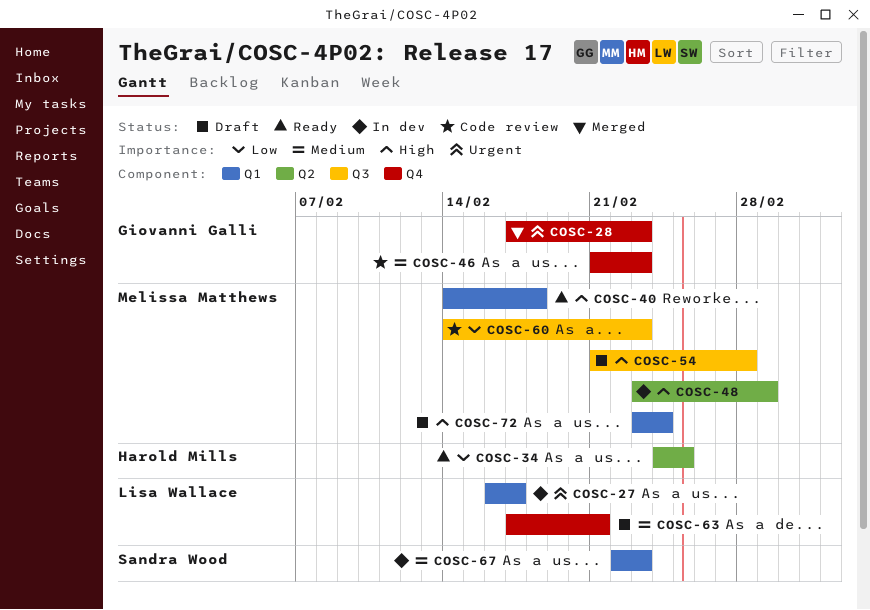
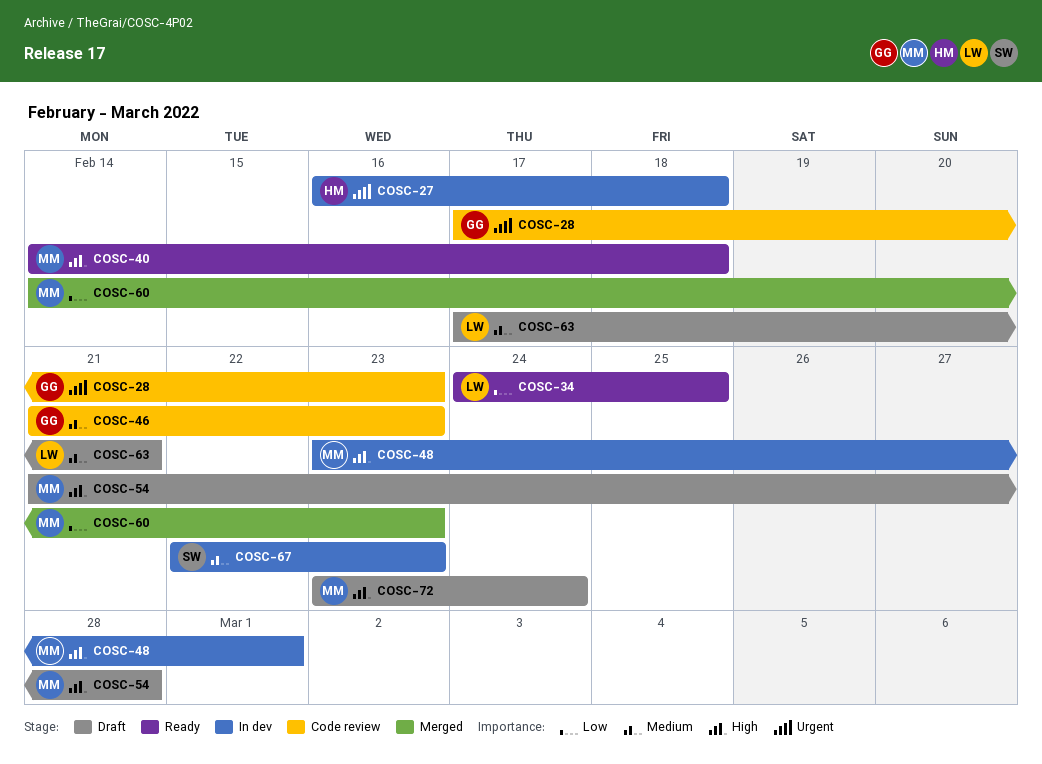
COSC-27, owner: Lisa Wallace -> Harold Mills
COSC-27, due: Feb 17 -> Feb 18
COSC-28, status: Merged -> Code review
COSC-34, owner: Harold Mills -> Lisa Wallace
COSC-60, status: Code review -> Merged

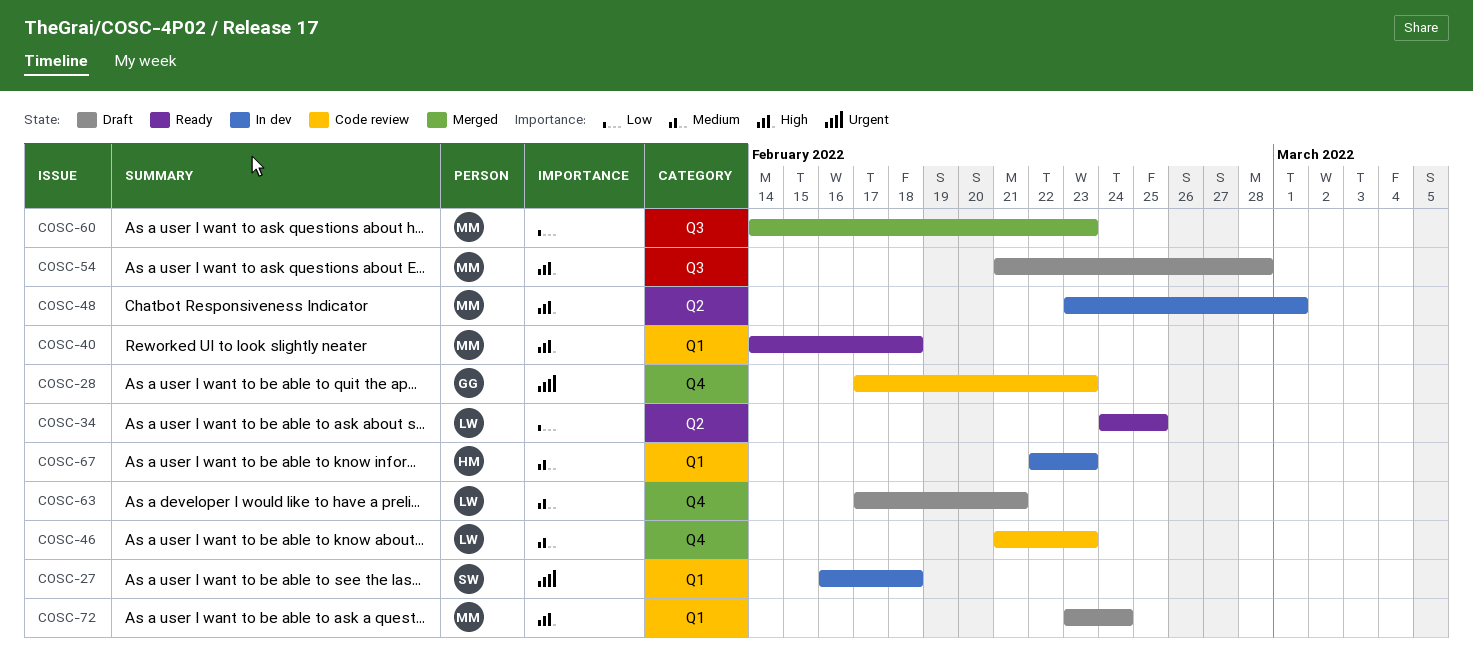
COSC-27, owner: HM -> SW
COSC-46, owner: GG -> LW
COSC-67, owner: SW -> HM

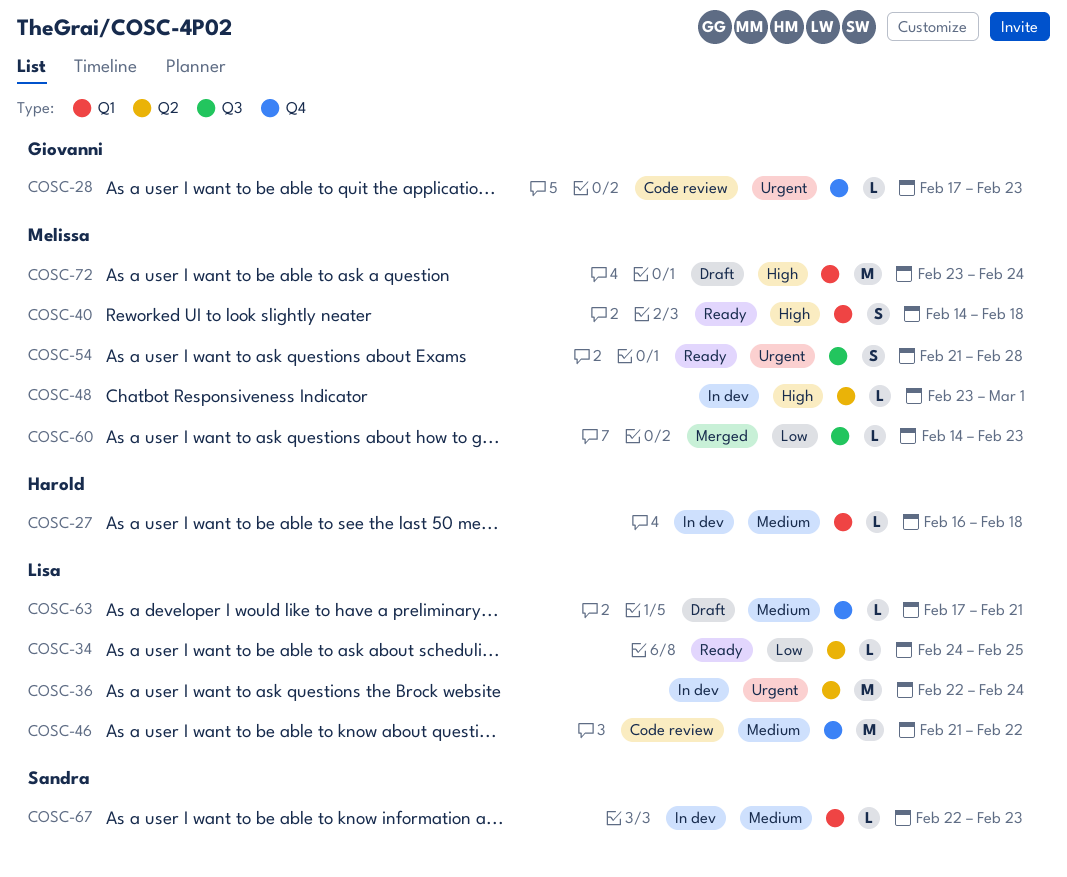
COSC-27, owner: Sandra -> Harold
COSC-27, priority: Urgent -> Medium
COSC-36: none -> present
COSC-46, due: Feb 23 -> Feb 22
COSC-54, status: Draft -> Ready
COSC-54, priority: High -> Urgent
COSC-67, owner: Harold -> Sandra

